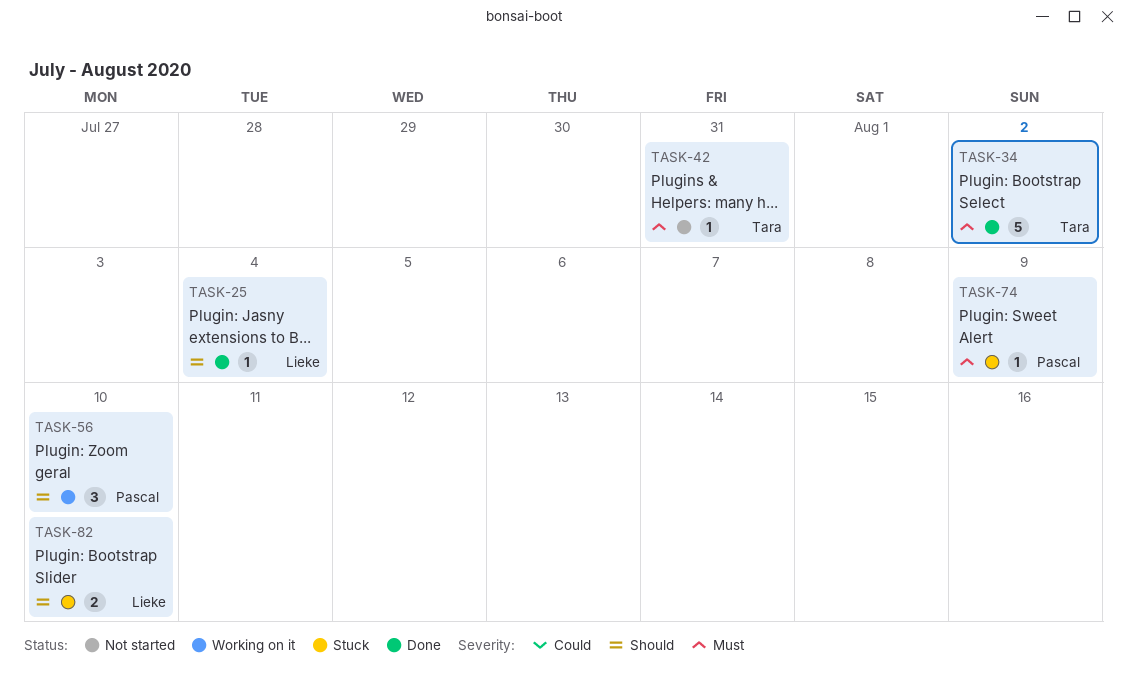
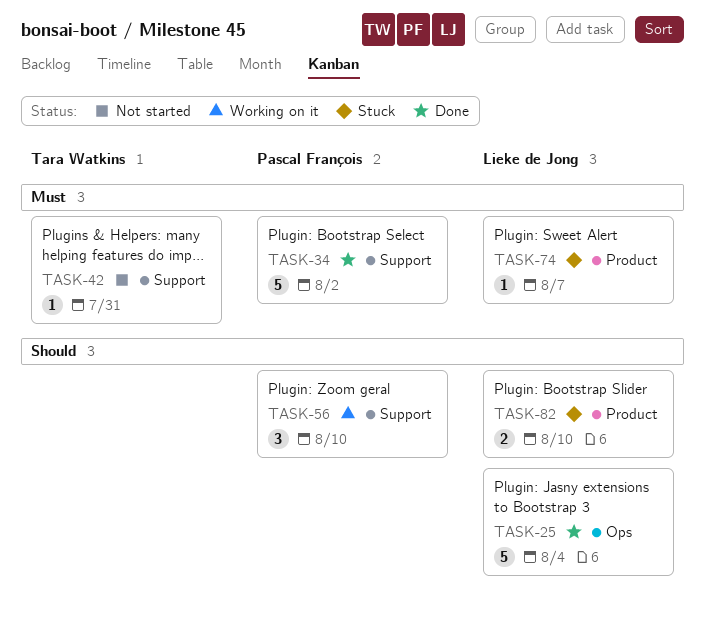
TASK-25, estimate: 1 -> 5
TASK-34, owner: Tara Watkins -> Pascal François
TASK-74, owner: Pascal François -> Lieke de Jong
TASK-74, due: Aug 9 -> Aug 7

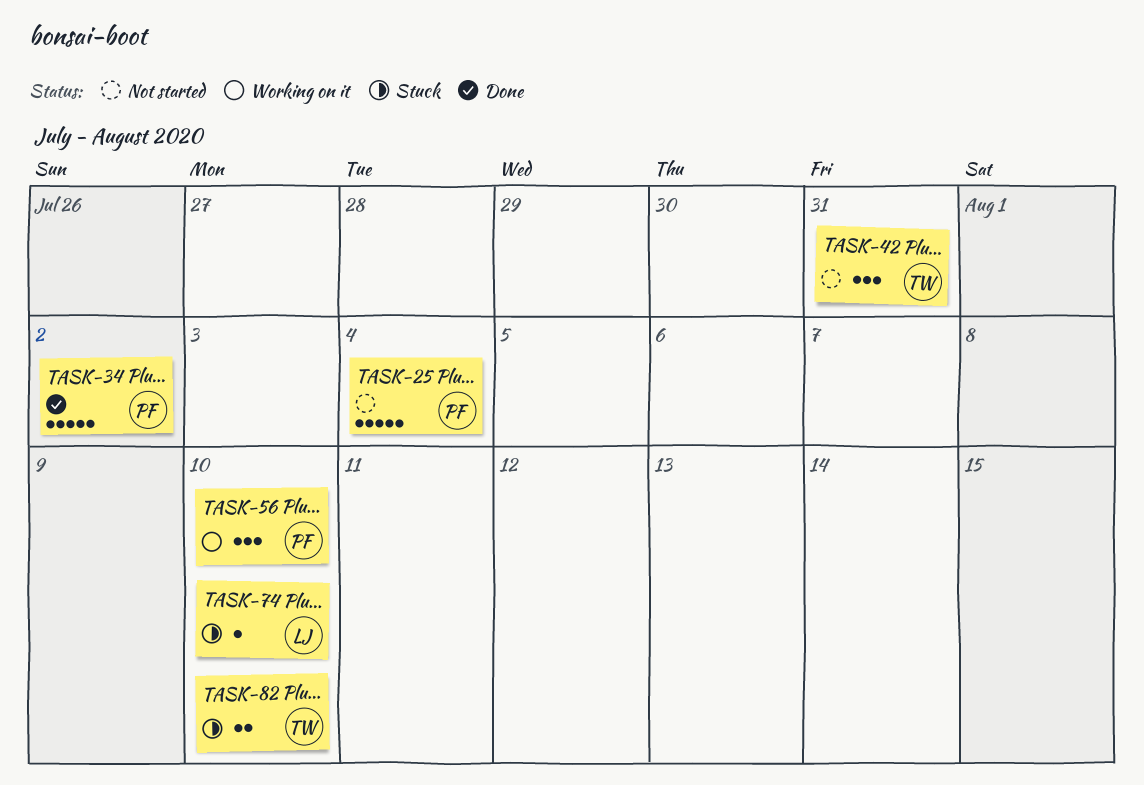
TASK-25, status: Done -> Not started
TASK-25, owner: Lieke de Jong -> Pascal François
TASK-42, estimate: 1 -> 3
TASK-74, due: Aug 7 -> Aug 10
TASK-82, owner: Lieke de Jong -> Tara Watkins

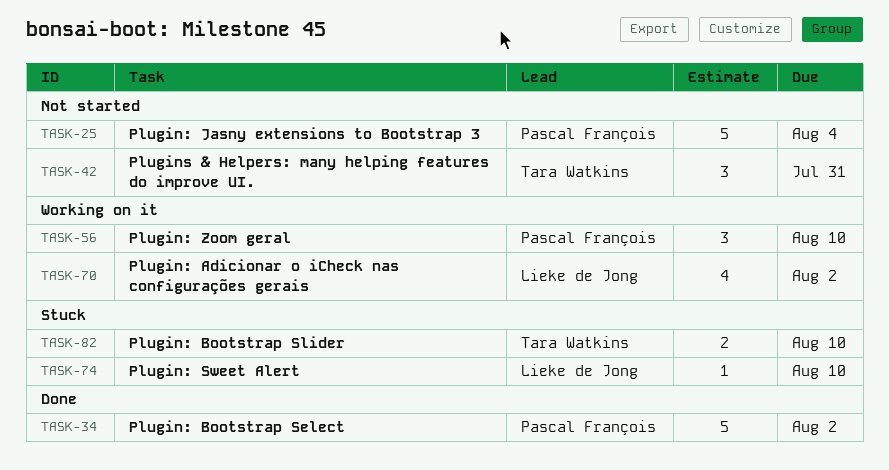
TASK-70: none -> present

